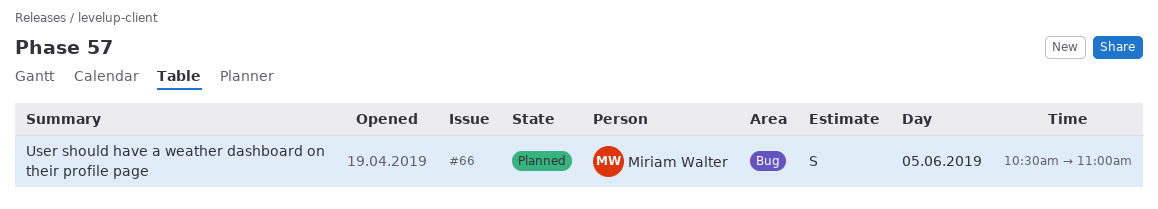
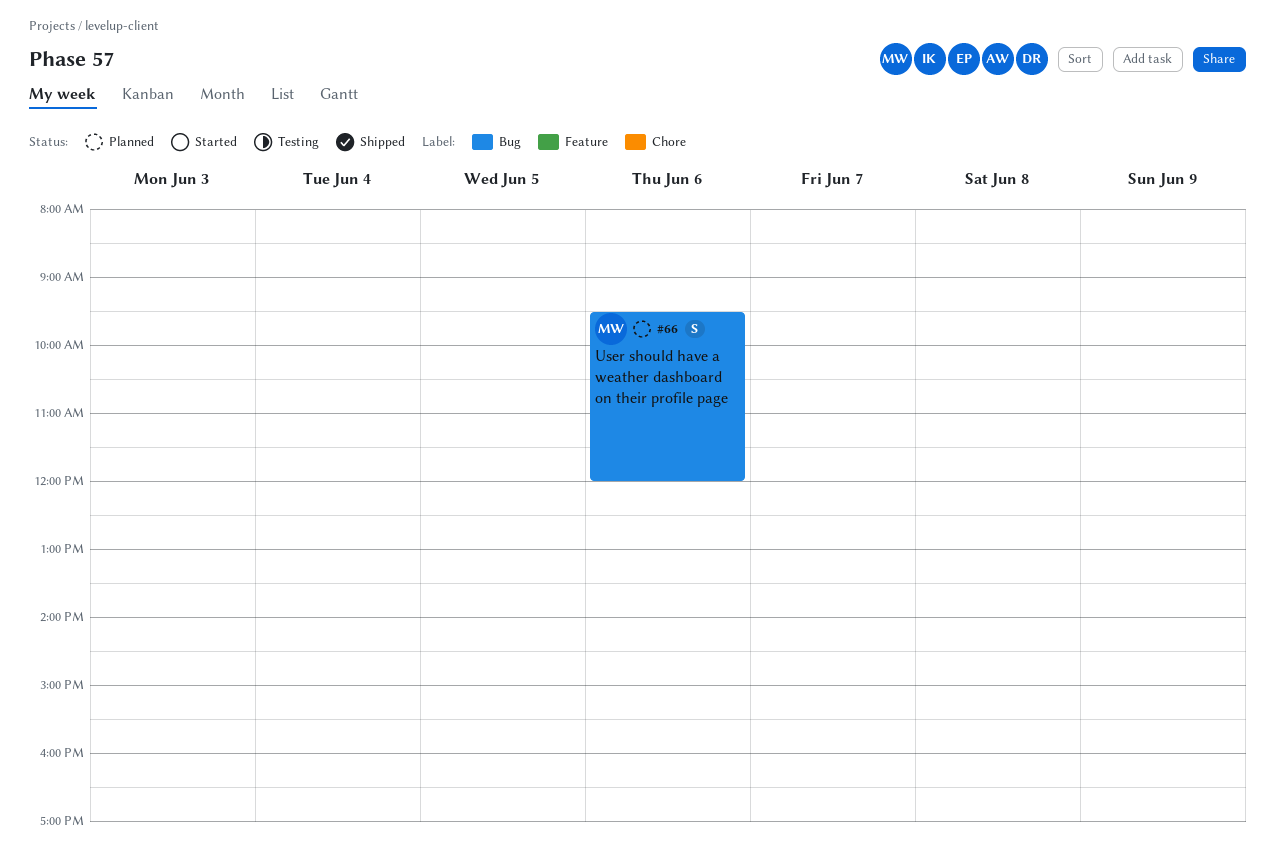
#66, day: Jun 5 -> Jun 6
#66, begins: 10:30 -> 09:30
#66, ends: 11:00 -> 12:00

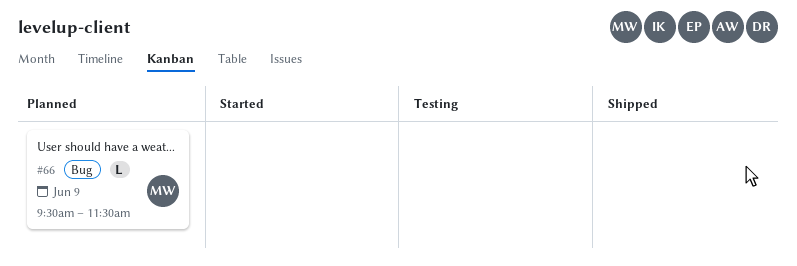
#66, estimate: S -> L
#66, day: Jun 6 -> Jun 9
#66, ends: 12:00 -> 11:30

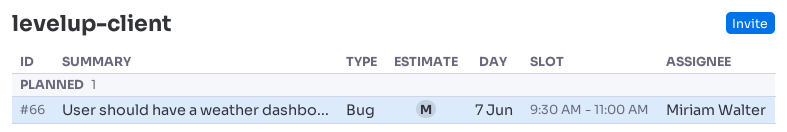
#66, estimate: L -> M
#66, day: Jun 9 -> Jun 7
#66, ends: 11:30 -> 11:00

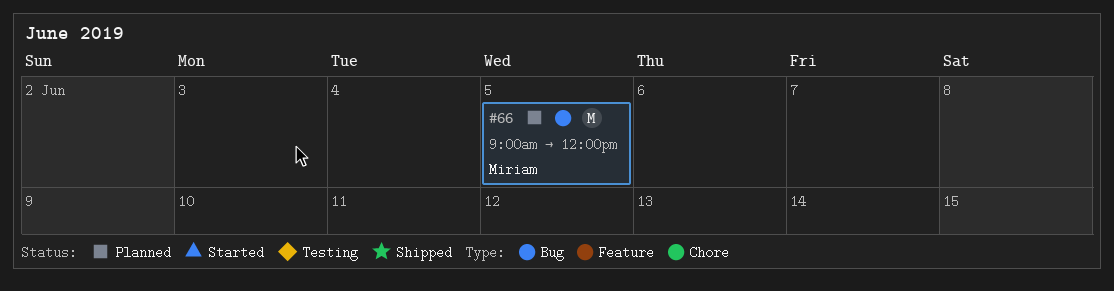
#66, day: Jun 7 -> Jun 5
#66, begins: 09:30 -> 09:00
#66, ends: 11:00 -> 12:00

